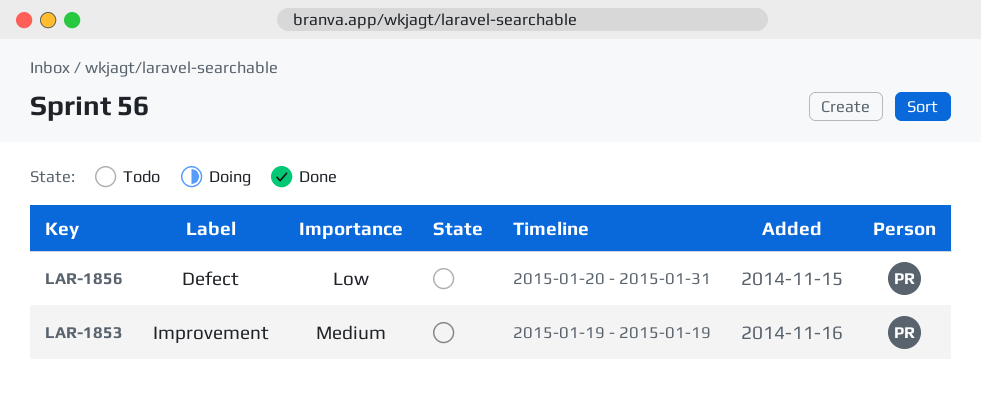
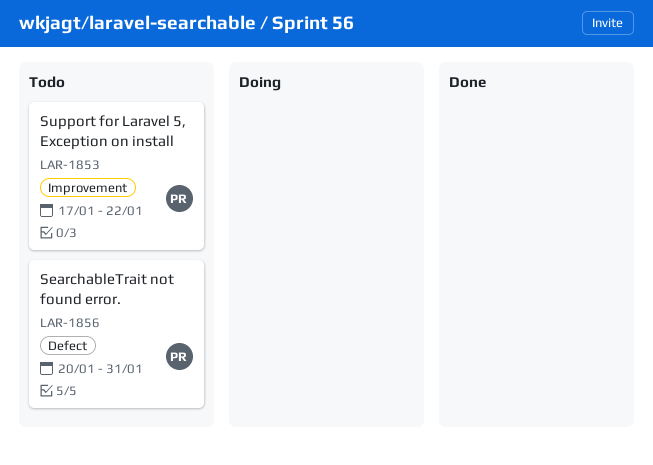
LAR-1853, start: Jan 19 -> Jan 17
LAR-1853, due: Jan 19 -> Jan 22

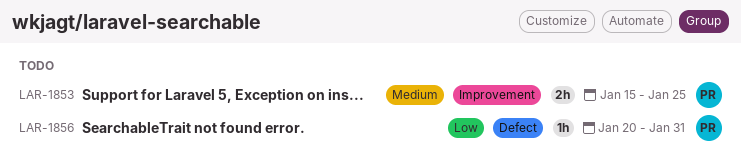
LAR-1853, start: Jan 17 -> Jan 15
LAR-1853, due: Jan 22 -> Jan 25

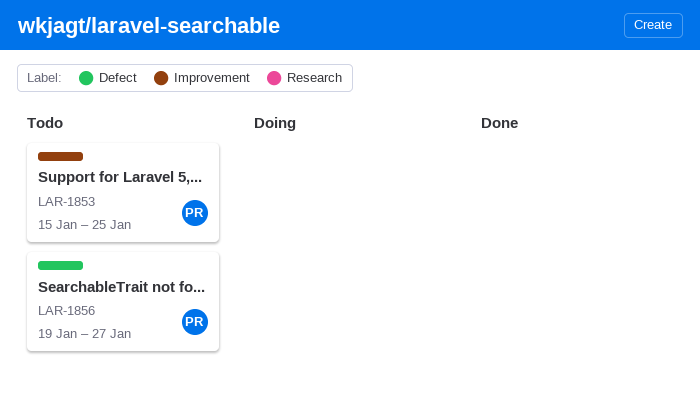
LAR-1856, start: Jan 20 -> Jan 19
LAR-1856, due: Jan 31 -> Jan 27

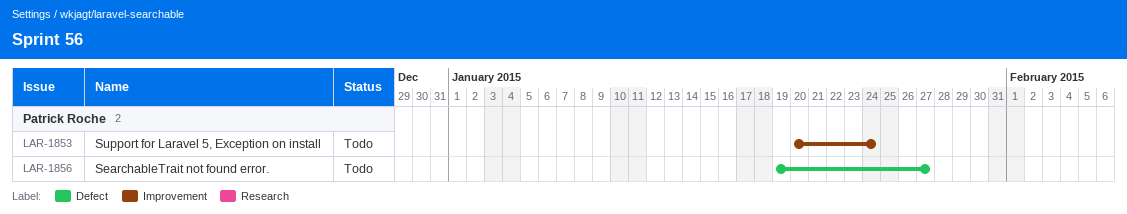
LAR-1853, start: Jan 15 -> Jan 20
LAR-1853, due: Jan 25 -> Jan 24

